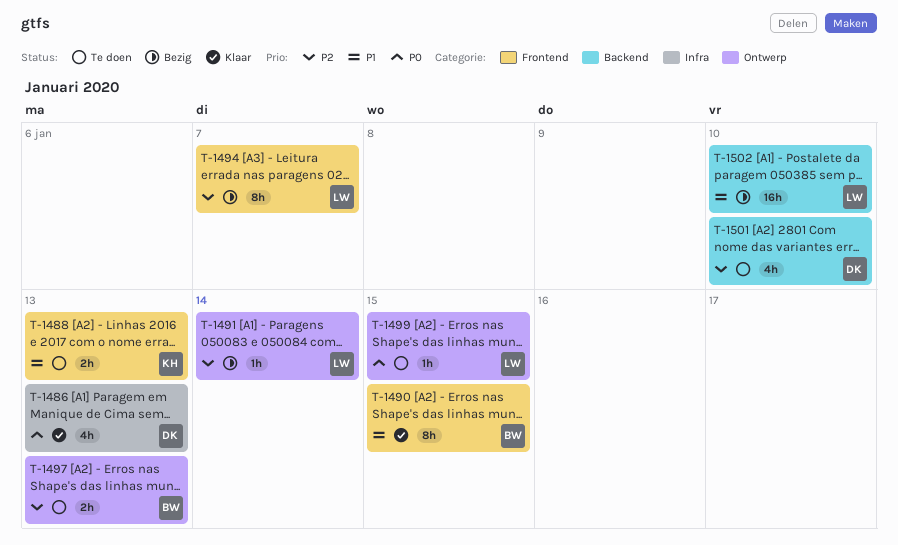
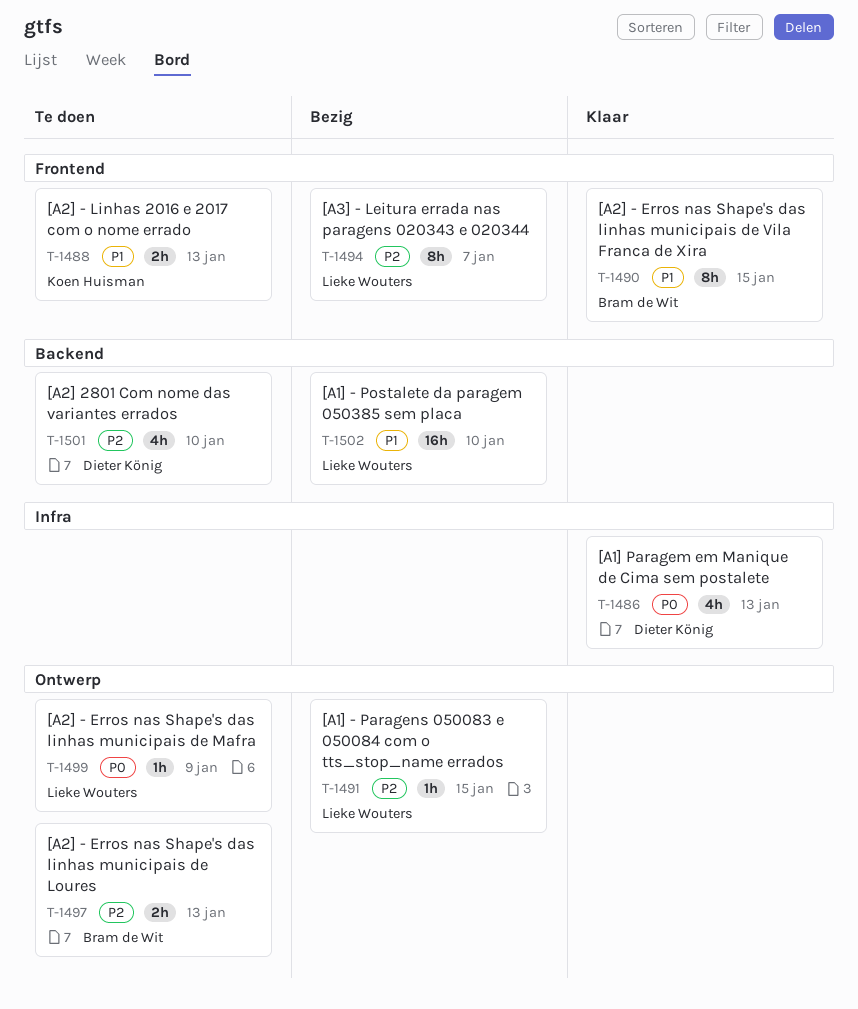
T-1491, due: Jan 14 -> Jan 15
T-1499, due: Jan 15 -> Jan 9

